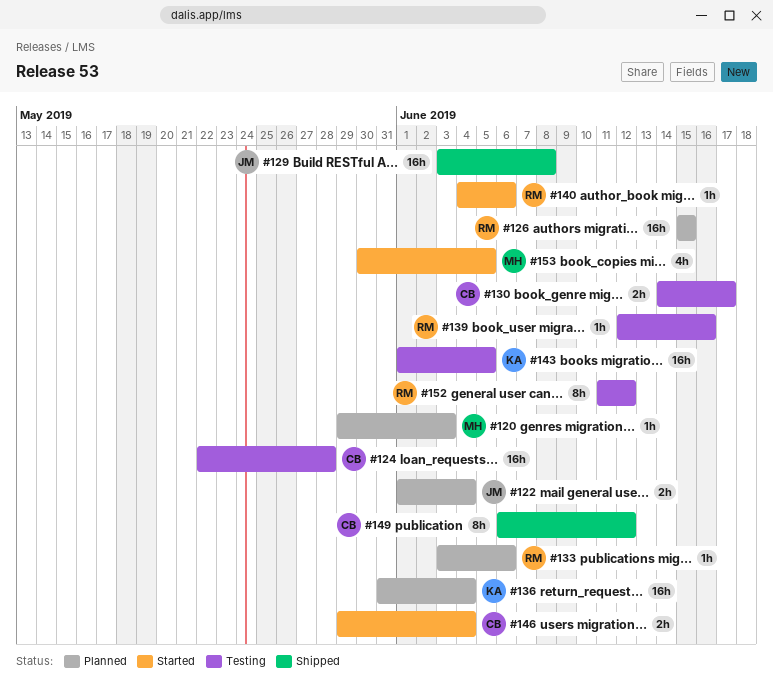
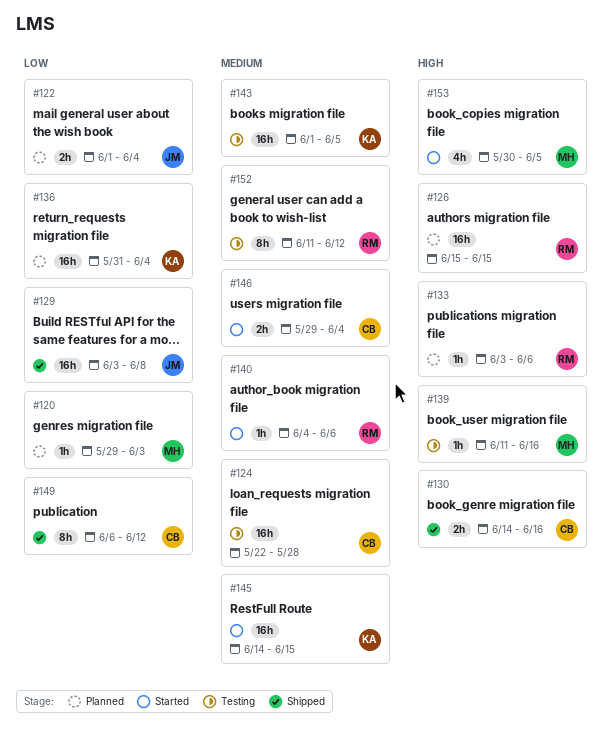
#130, status: Testing -> Shipped
#130, due: Jun 17 -> Jun 16
#139, owner: RM -> MH
#139, start: Jun 12 -> Jun 11
#145: none -> present

